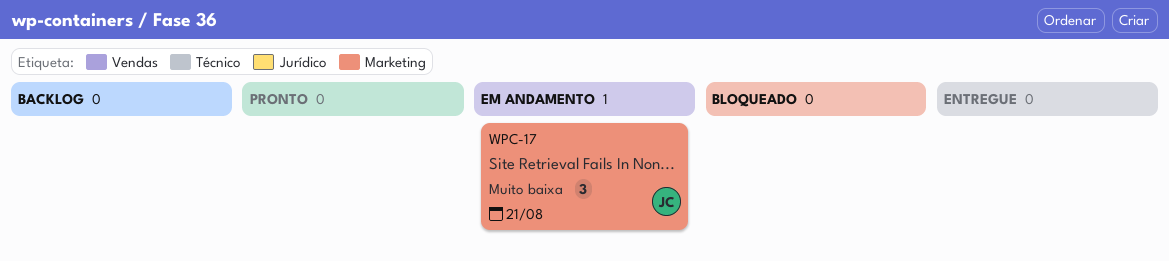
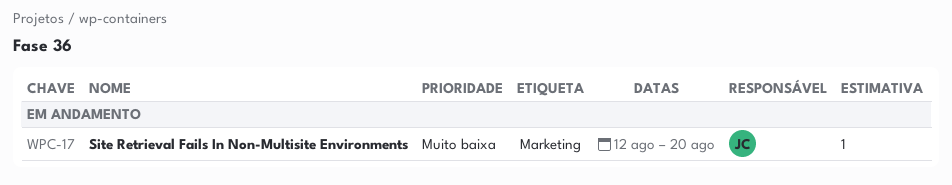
WPC-17, estimate: 3 -> 1
WPC-17, due: Aug 21 -> Aug 20

